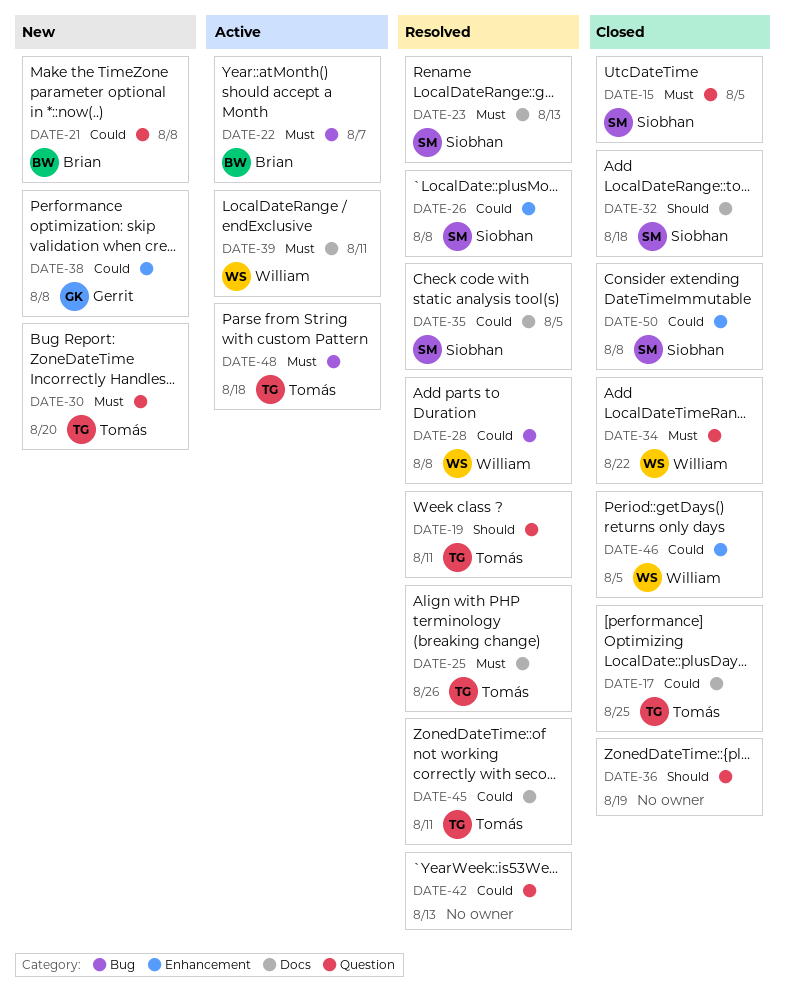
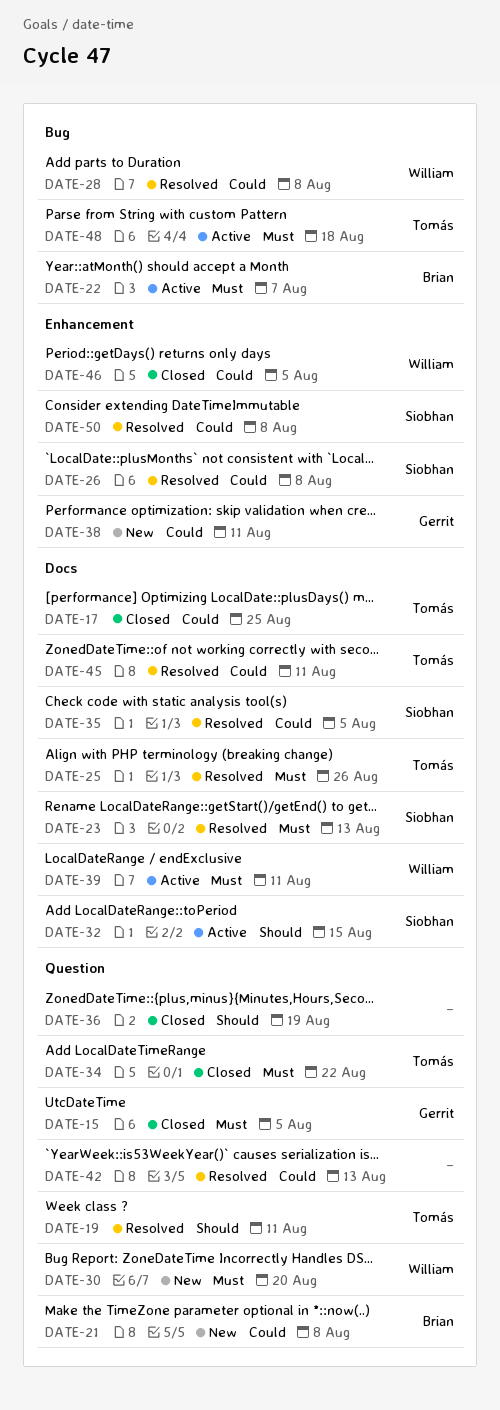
DATE-15, owner: Siobhan -> Gerrit
DATE-30, owner: Tomás -> William
DATE-32, status: Closed -> Active
DATE-32, due: Aug 18 -> Aug 15
DATE-34, owner: William -> Tomás
DATE-38, due: Aug 8 -> Aug 11
DATE-50, status: Closed -> Resolved

